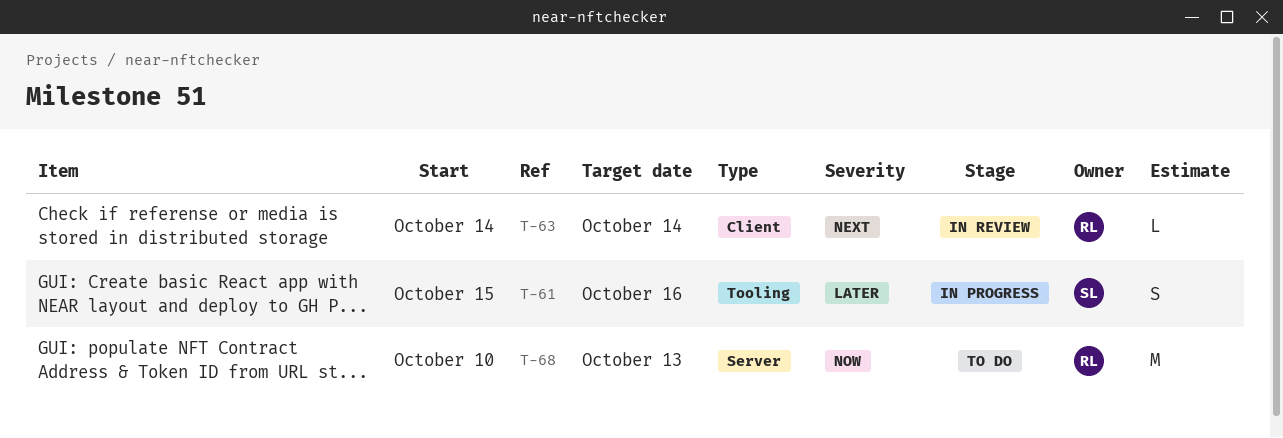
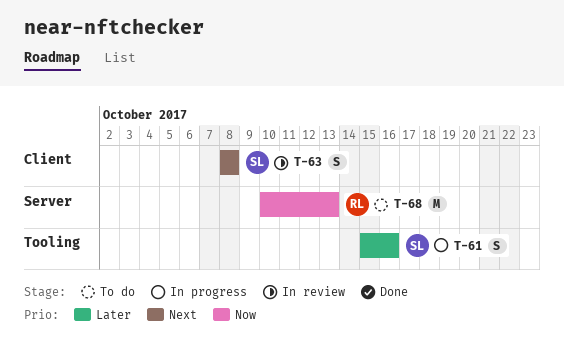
T-63, owner: RL -> SL
T-63, estimate: L -> S
T-63, start: Oct 14 -> Oct 8
T-63, due: Oct 14 -> Oct 8

